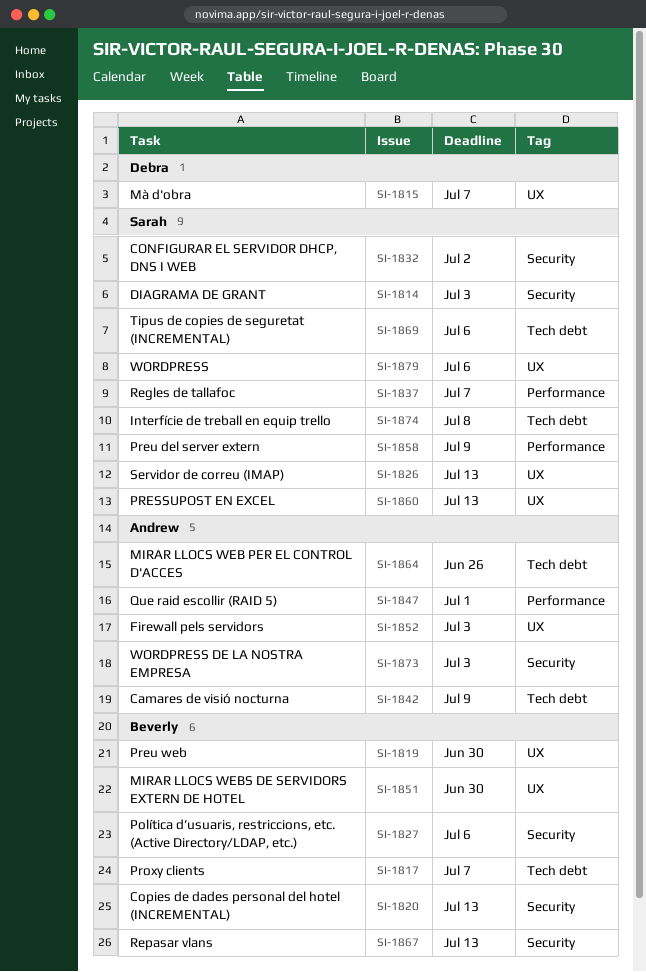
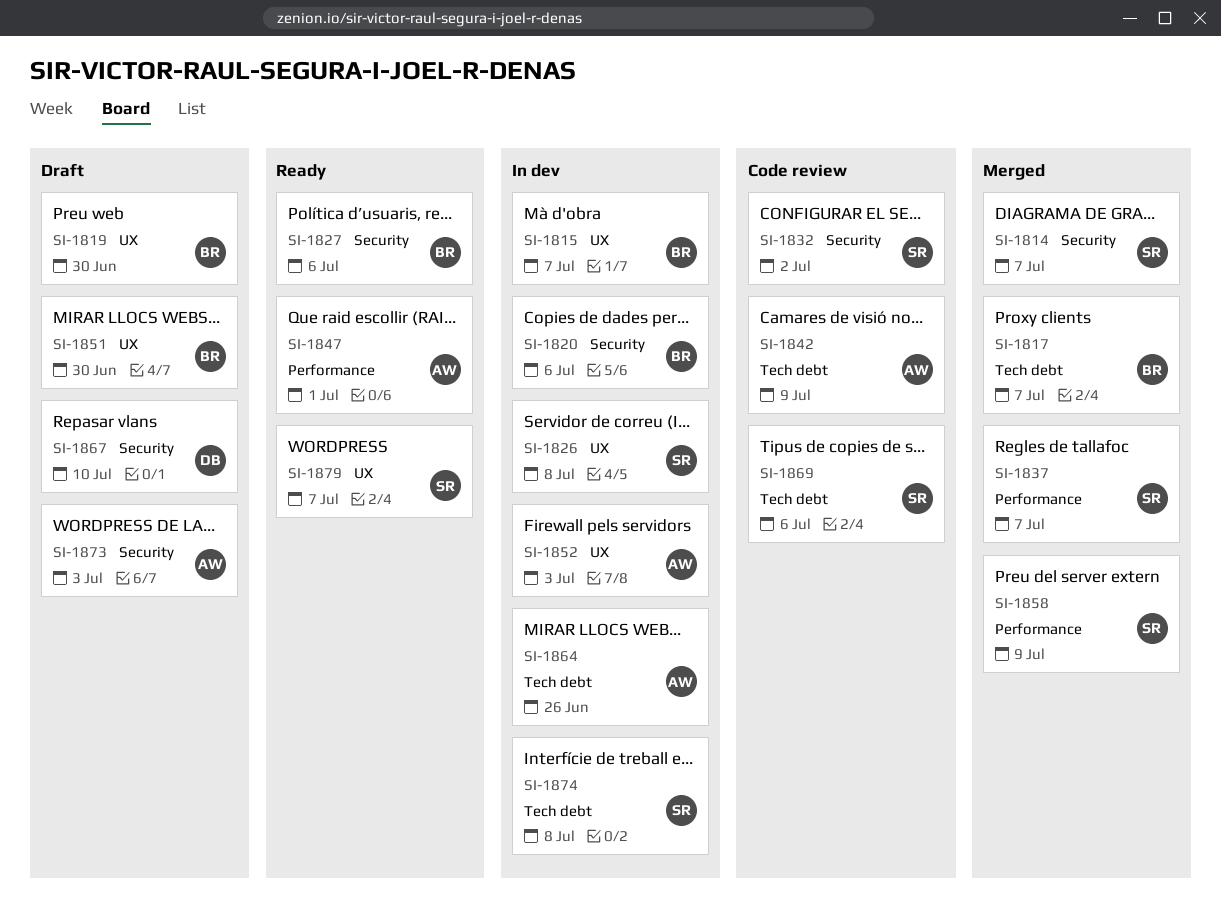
SI-1814, due: Jul 3 -> Jul 7
SI-1815, owner: Debra -> Beverly
SI-1820, due: Jul 13 -> Jul 6
SI-1826, due: Jul 13 -> Jul 8
SI-1860: present -> none
SI-1867, owner: Beverly -> Debra
SI-1867, due: Jul 13 -> Jul 10
SI-1879, due: Jul 6 -> Jul 7

